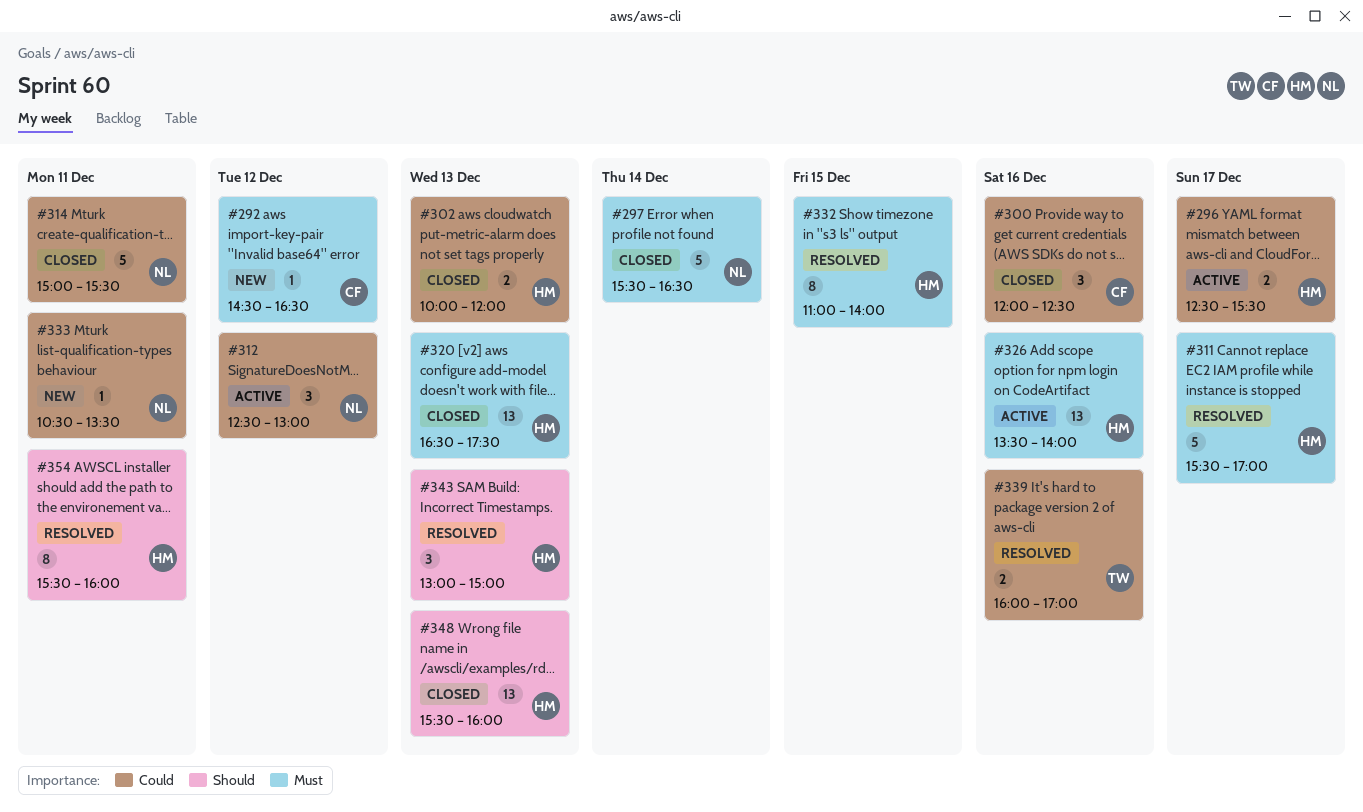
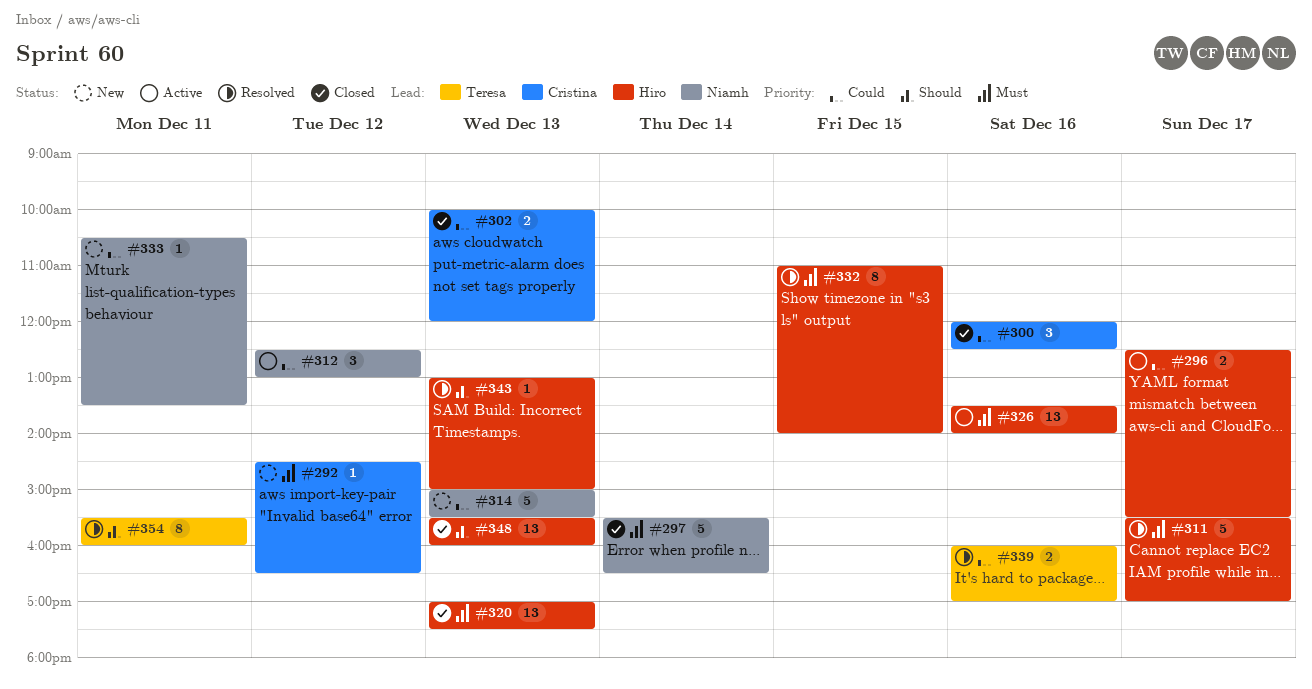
#302, owner: Hiro -> Cristina
#314, status: Closed -> New
#314, day: Dec 11 -> Dec 13
#320, begins: 16:30 -> 17:00
#343, estimate: 3 -> 1
#354, owner: Hiro -> Teresa

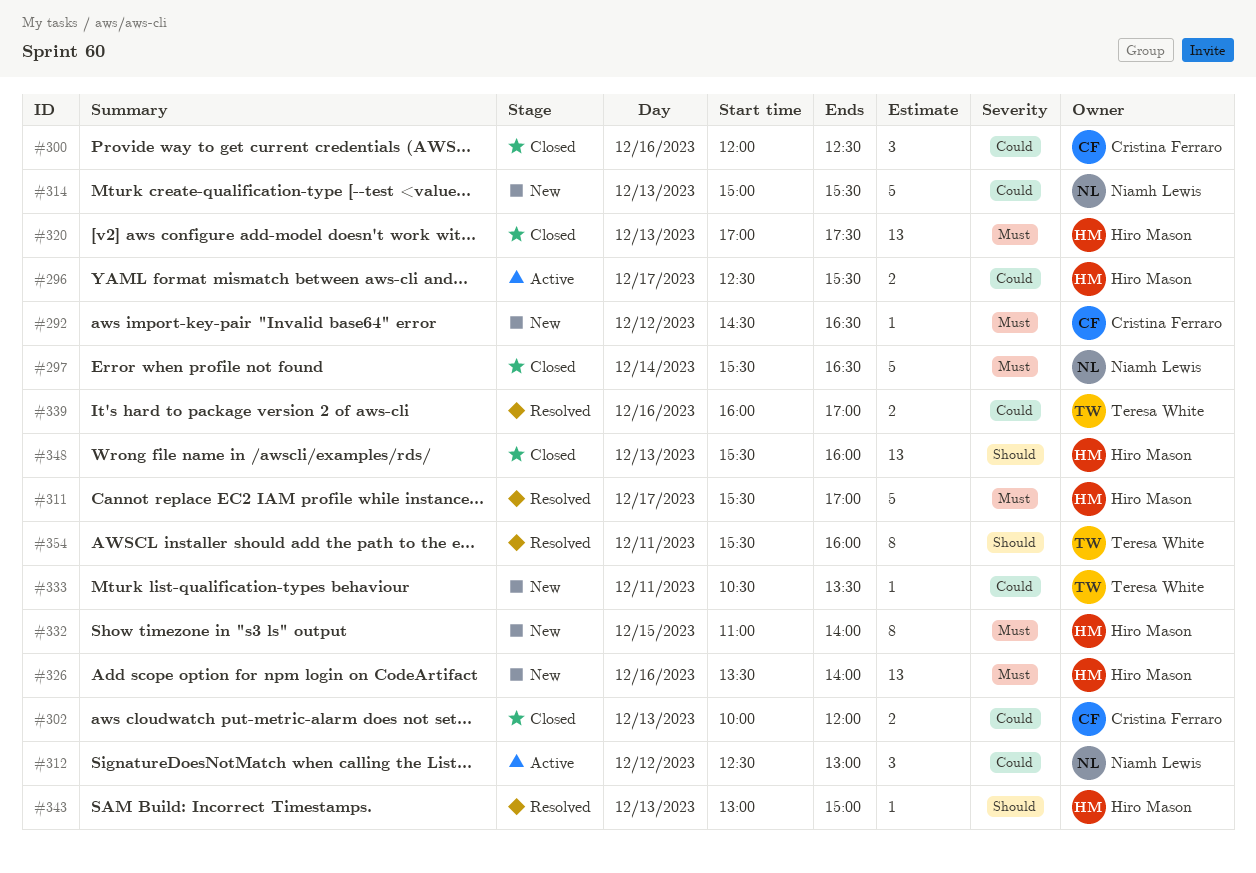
#326, status: Active -> New
#332, status: Resolved -> New
#333, owner: Niamh Lewis -> Teresa White

